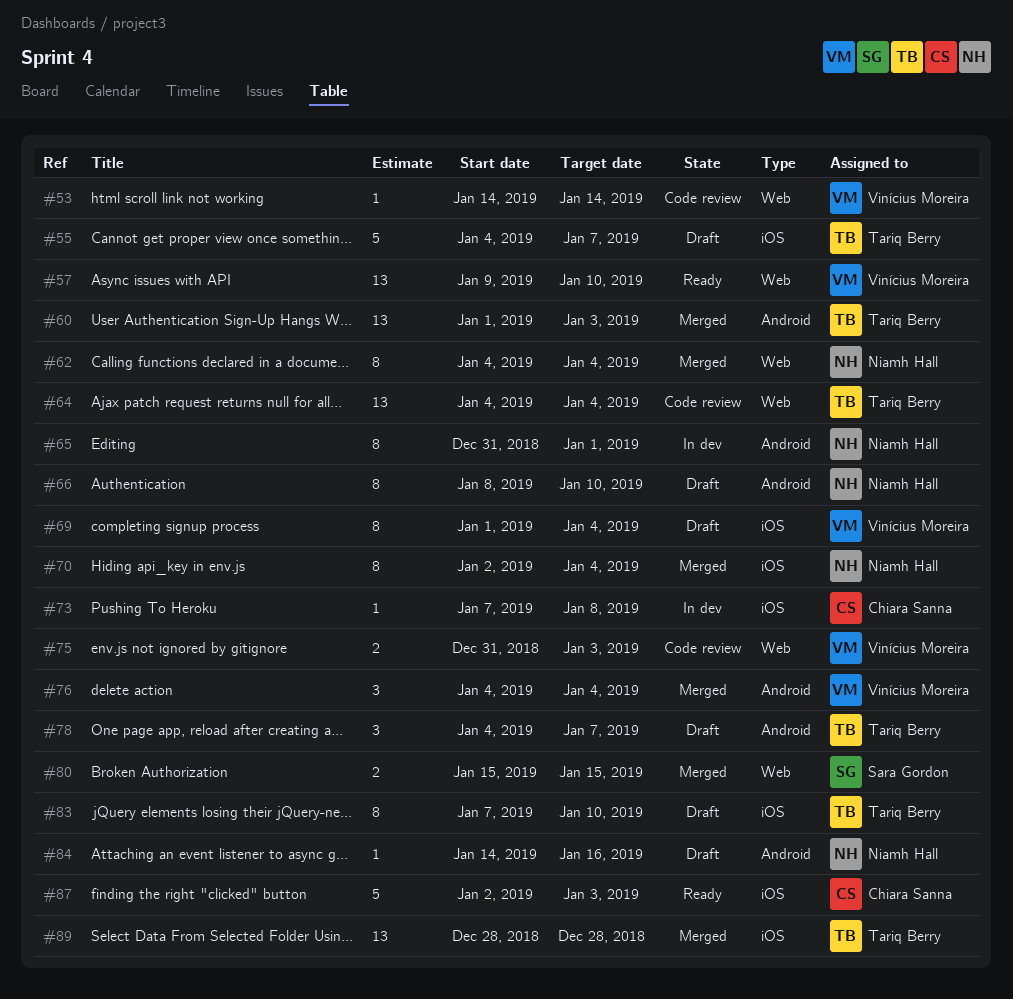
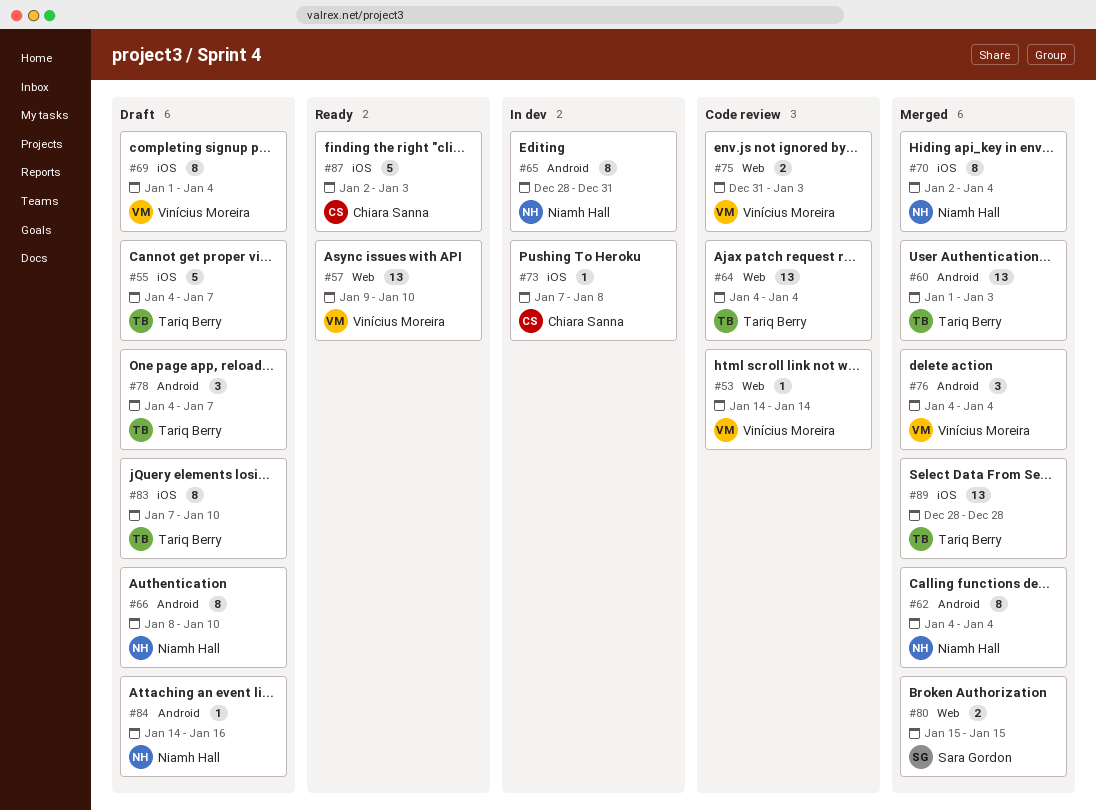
#62, label: Web -> Android
#65, start: Dec 31 -> Dec 28
#65, due: Jan 1 -> Dec 31

